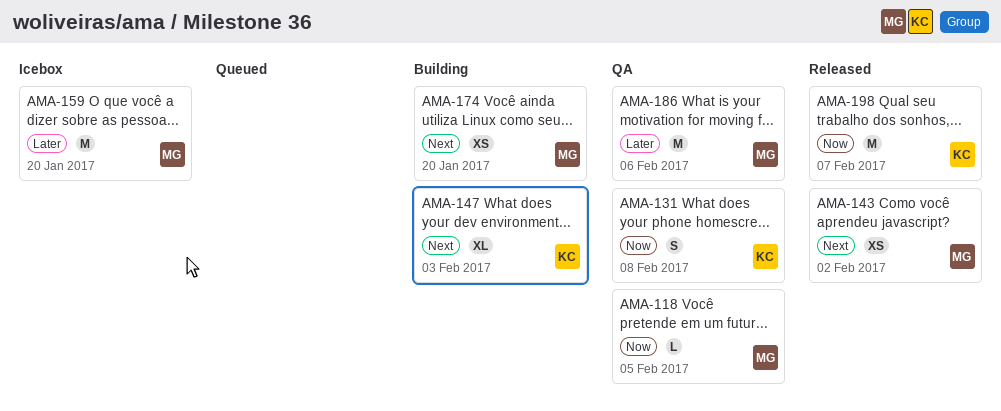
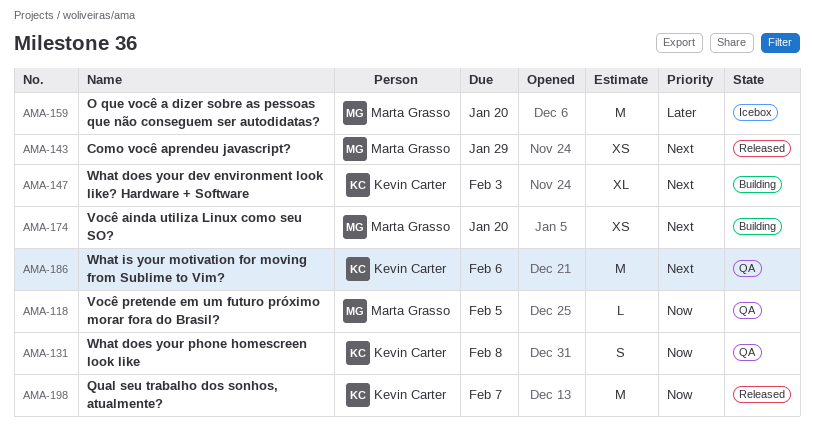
AMA-143, due: Feb 2 -> Jan 29
AMA-186, owner: Marta Grasso -> Kevin Carter
AMA-186, priority: Later -> Next

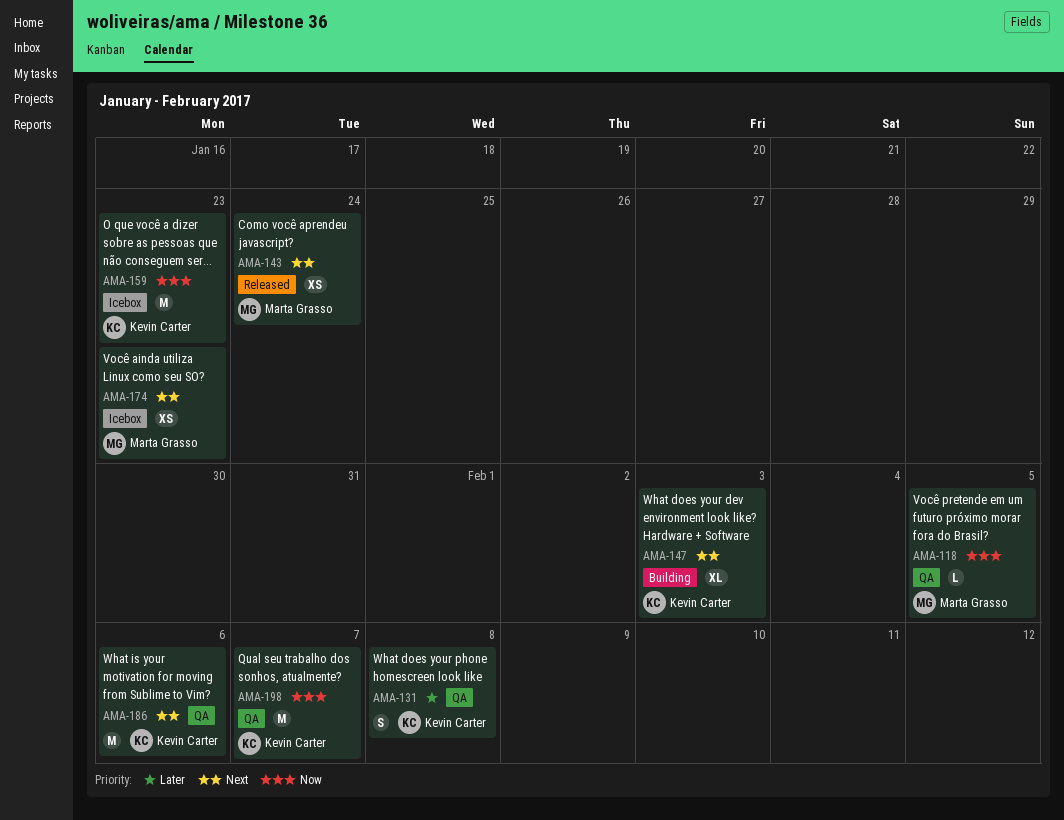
AMA-131, priority: Now -> Later
AMA-143, due: Jan 29 -> Jan 24
AMA-159, owner: Marta Grasso -> Kevin Carter
AMA-159, priority: Later -> Now
AMA-159, due: Jan 20 -> Jan 23
AMA-174, status: Building -> Icebox
AMA-174, due: Jan 20 -> Jan 23
AMA-198, status: Released -> QA

